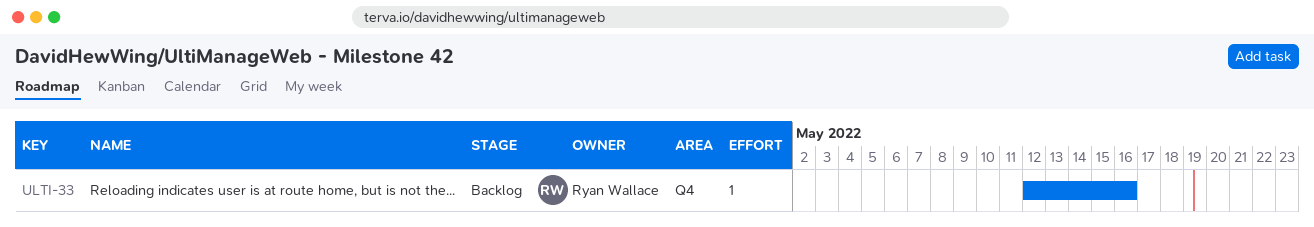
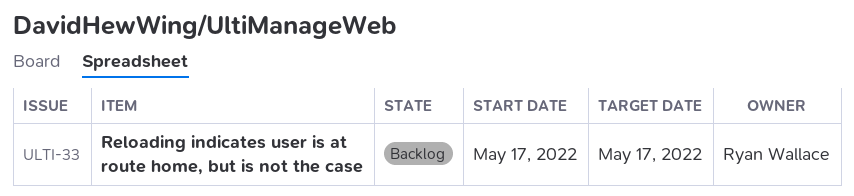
ULTI-33, start: May 12 -> May 17
ULTI-33, due: May 16 -> May 17

